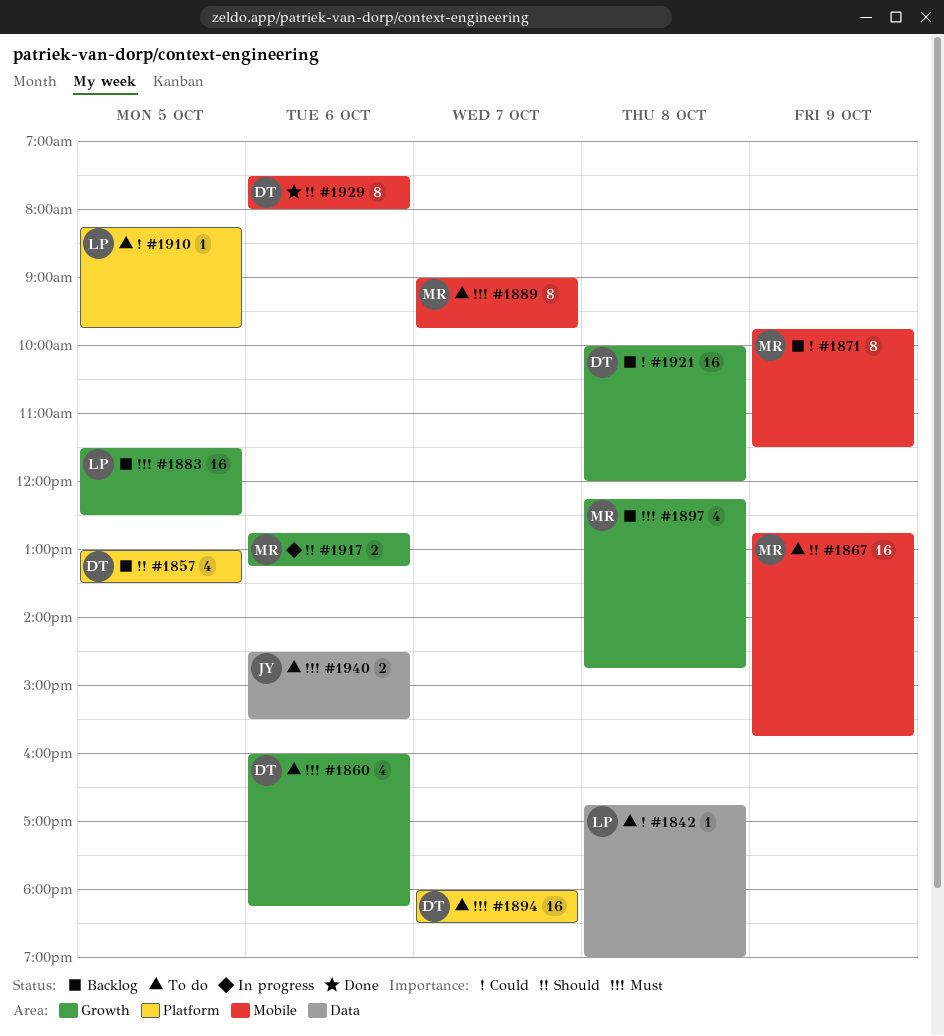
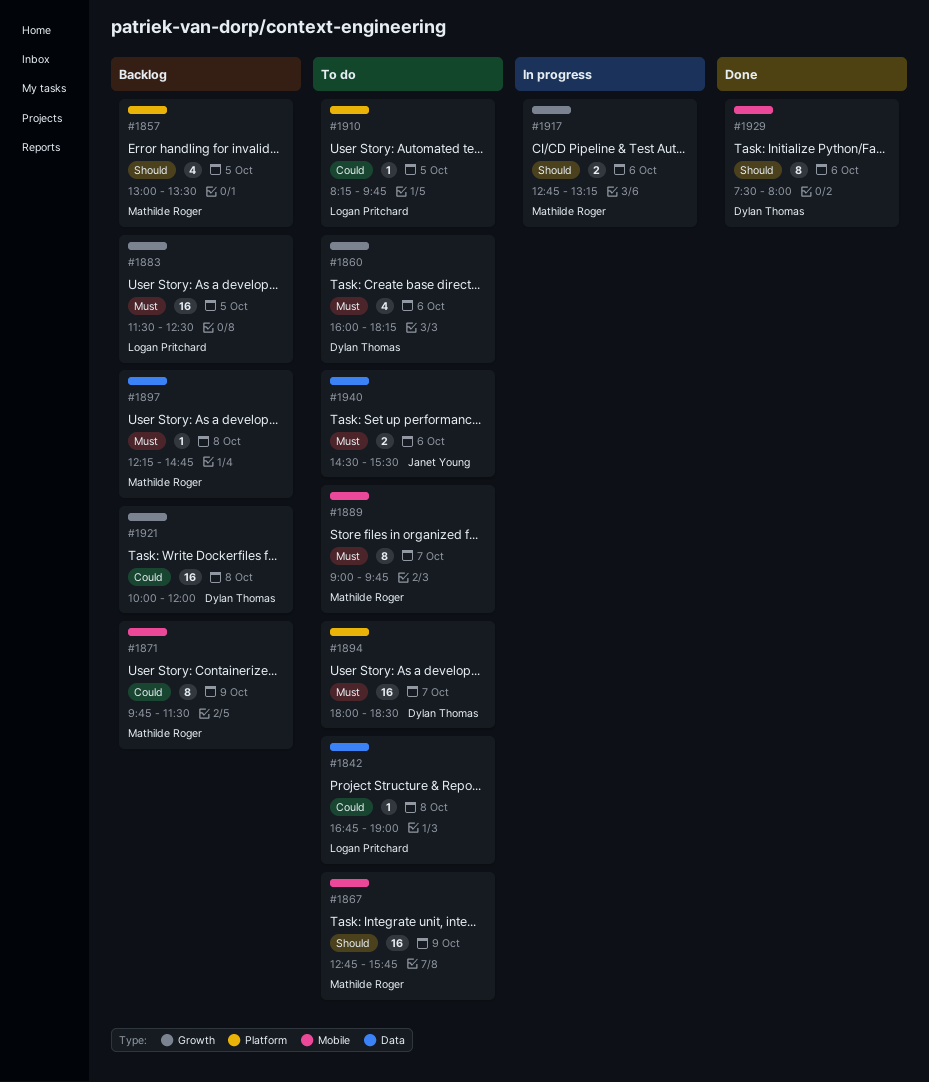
#1857, owner: Dylan Thomas -> Mathilde Roger
#1897, label: Growth -> Data
#1897, estimate: 4 -> 1

